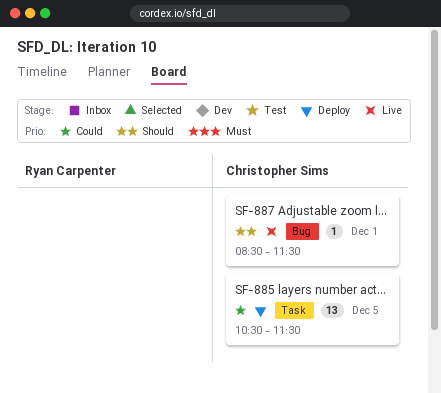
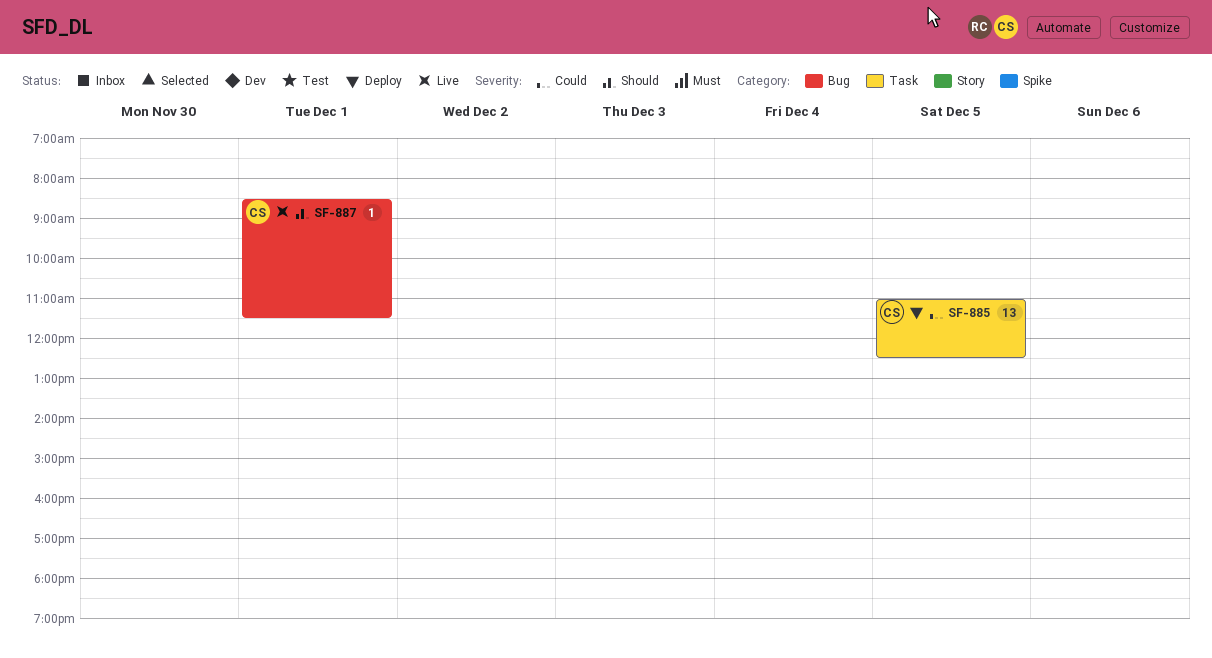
SF-885, begins: 10:30 -> 11:00
SF-885, ends: 11:30 -> 12:30

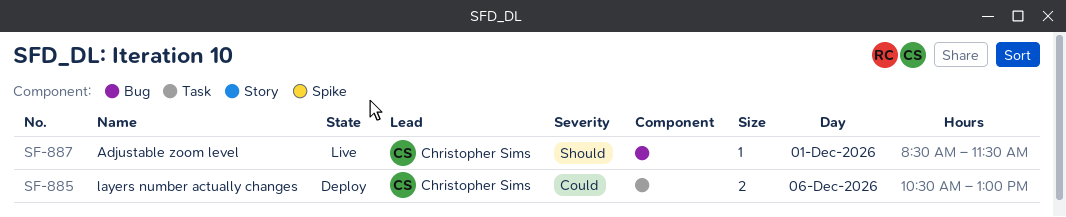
SF-885, estimate: 13 -> 2
SF-885, day: Dec 5 -> Dec 6
SF-885, begins: 11:00 -> 10:30
SF-885, ends: 12:30 -> 13:00

